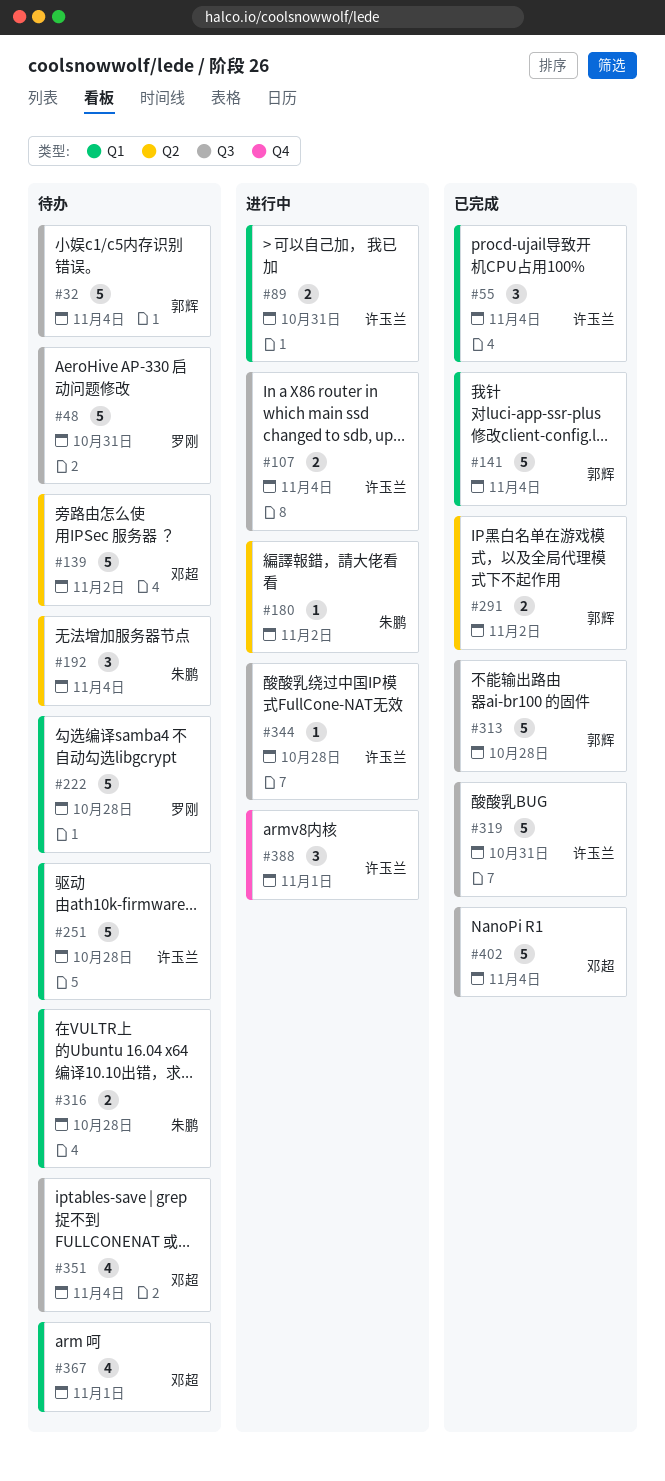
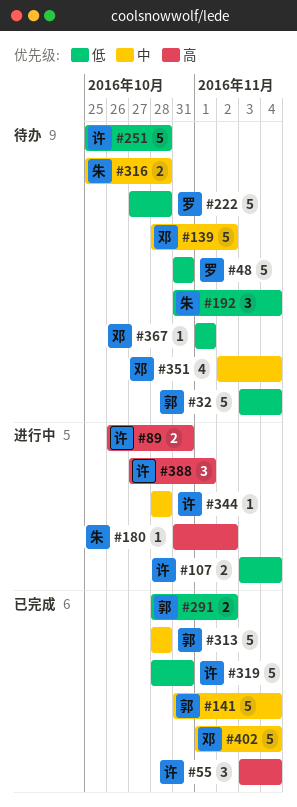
#367, estimate: 4 -> 1

